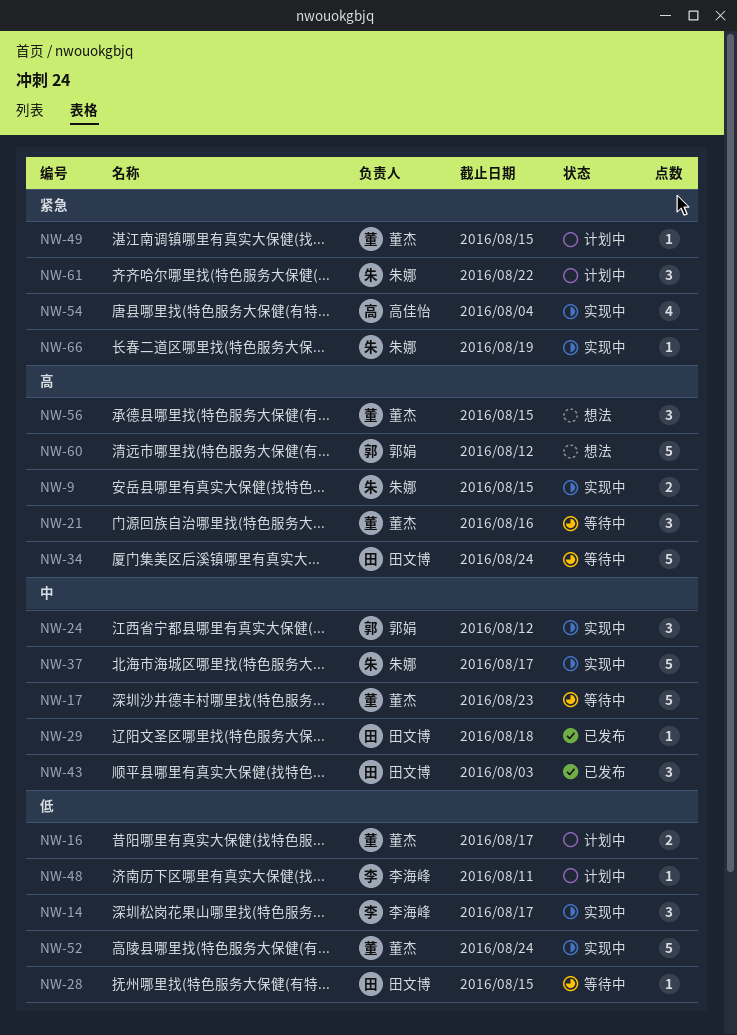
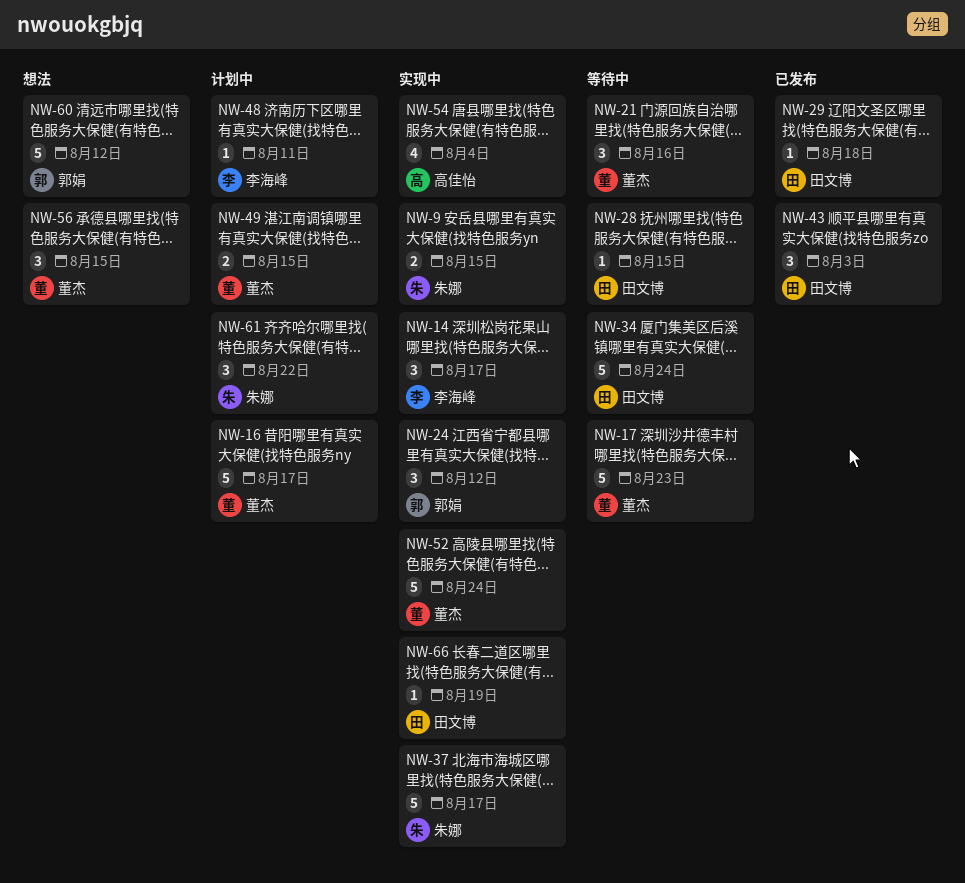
NW-16, estimate: 2 -> 5
NW-49, estimate: 1 -> 2
NW-66, owner: 朱娜 -> 田文博

